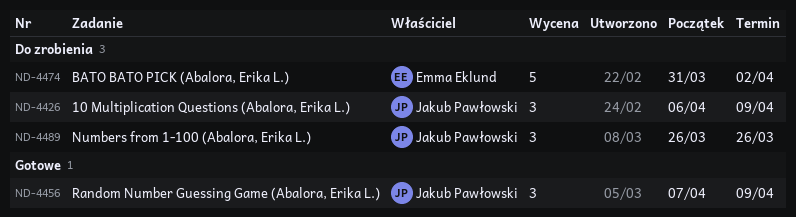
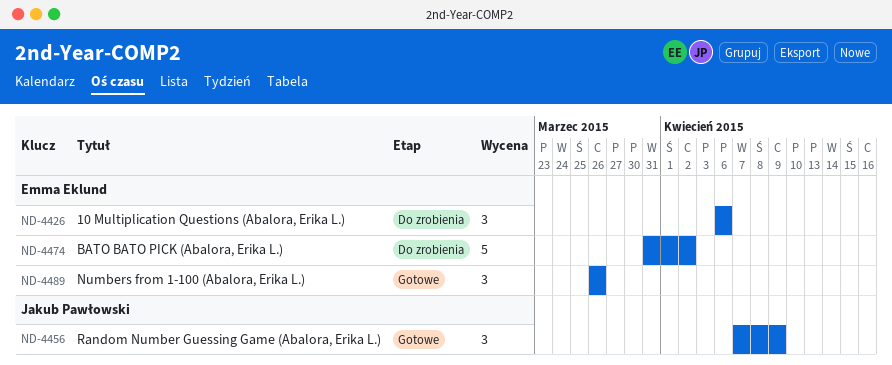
ND-4426, owner: Jakub Pawłowski -> Emma Eklund
ND-4426, due: Apr 9 -> Apr 6
ND-4489, status: Do zrobienia -> Gotowe
ND-4489, owner: Jakub Pawłowski -> Emma Eklund

